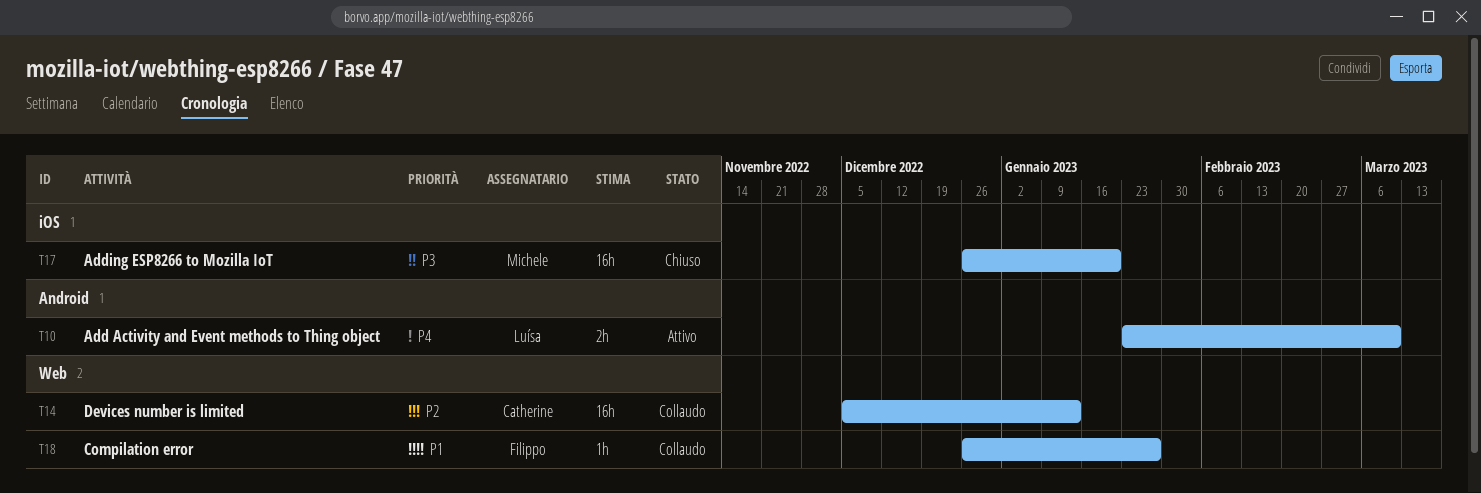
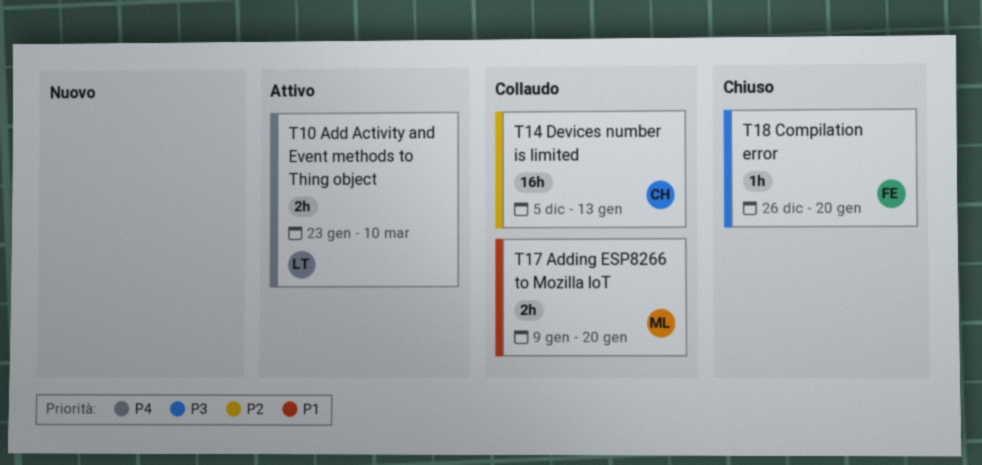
T17, status: Chiuso -> Collaudo
T17, priority: P3 -> P1
T17, estimate: 16h -> 2h
T17, start: Dec 26 -> Jan 9
T18, status: Collaudo -> Chiuso
T18, priority: P1 -> P3
T18, due: Jan 27 -> Jan 20

